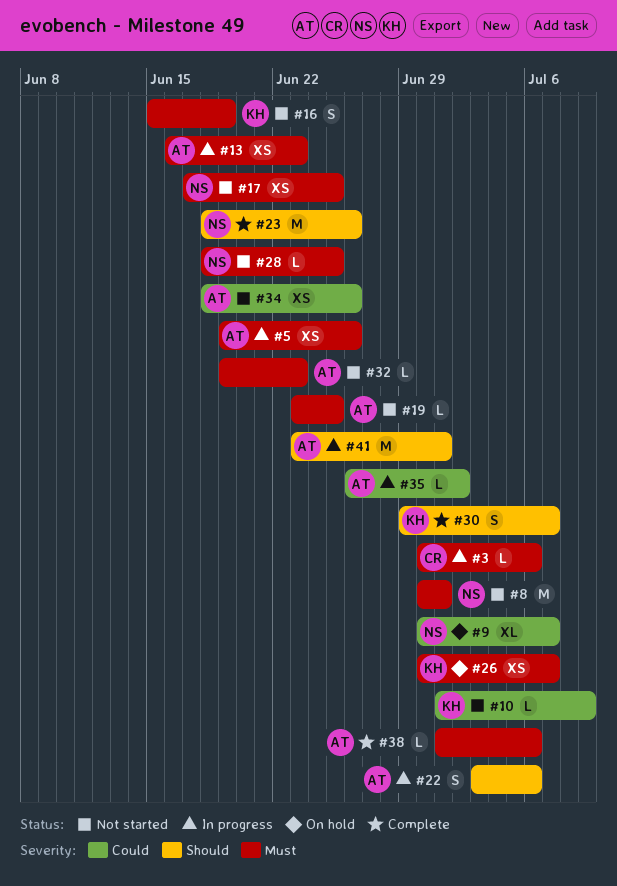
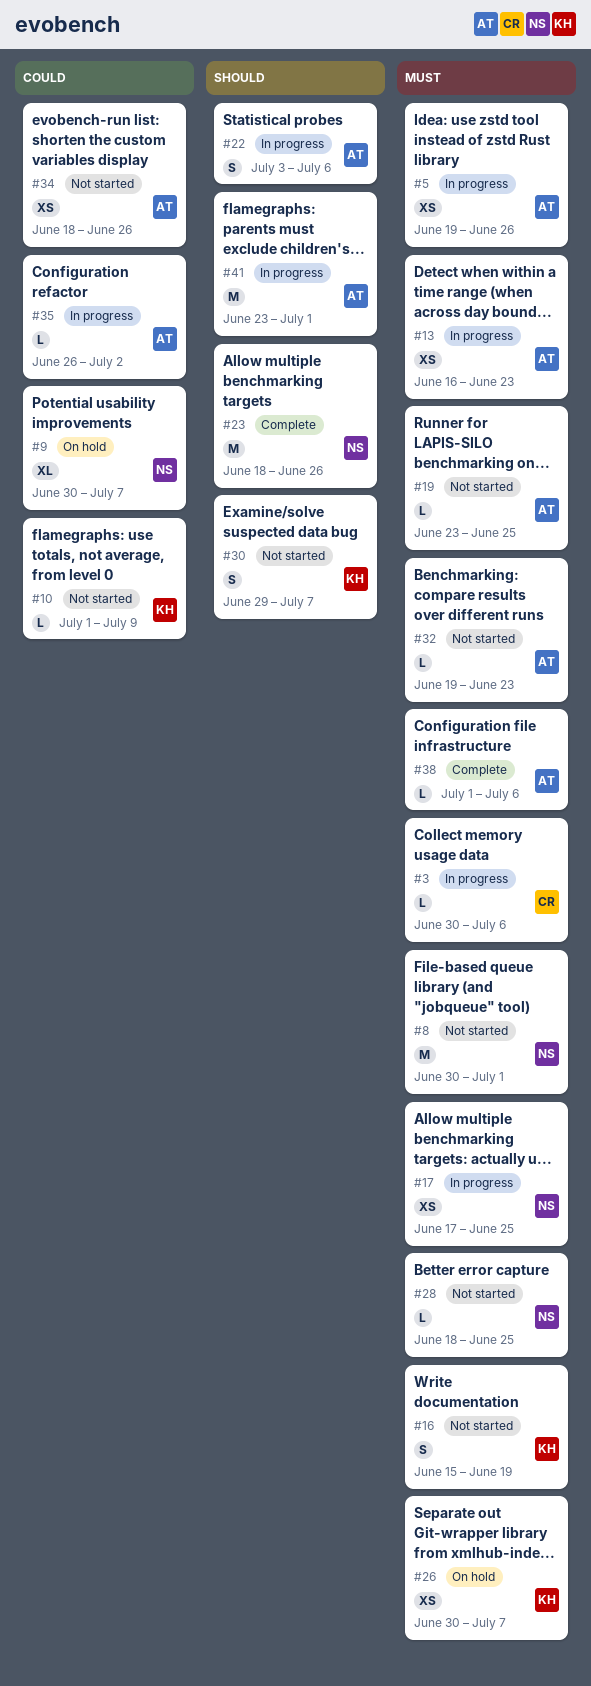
#17, status: Not started -> In progress
#30, status: Complete -> Not started

